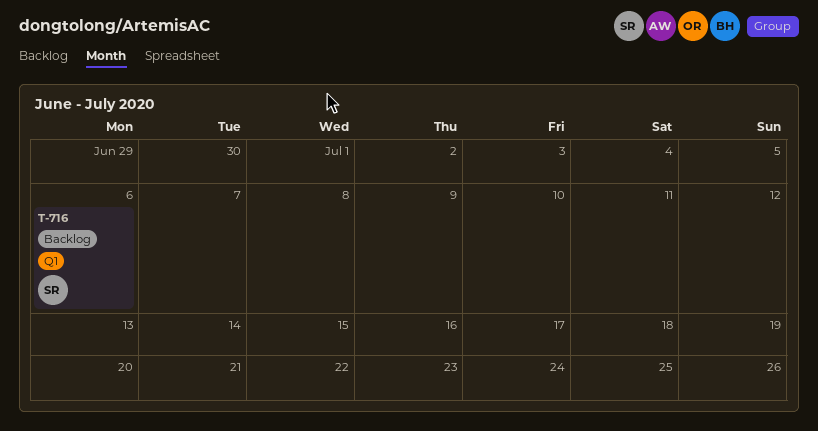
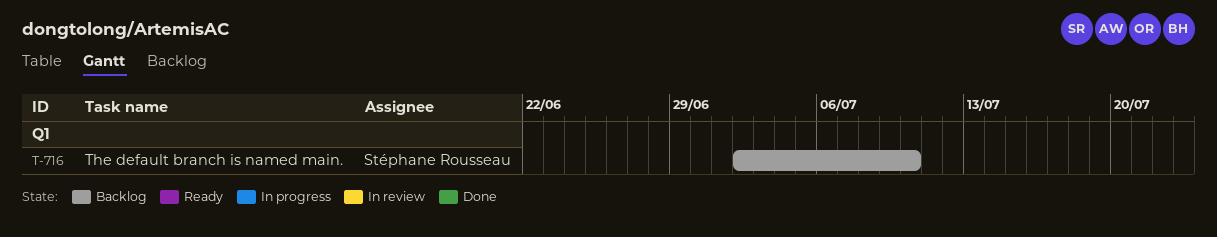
T-716, due: Jul 6 -> Jul 10

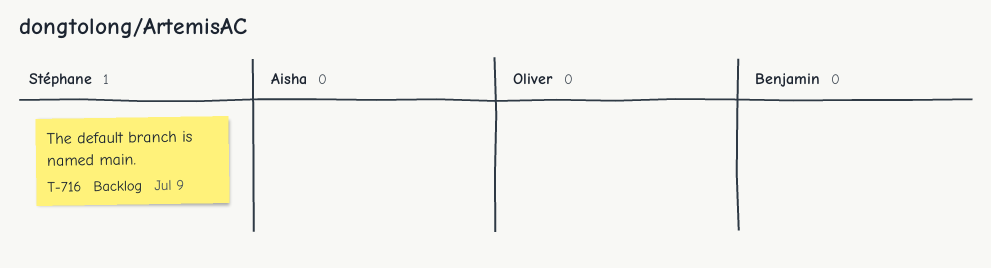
T-716, due: Jul 10 -> Jul 9

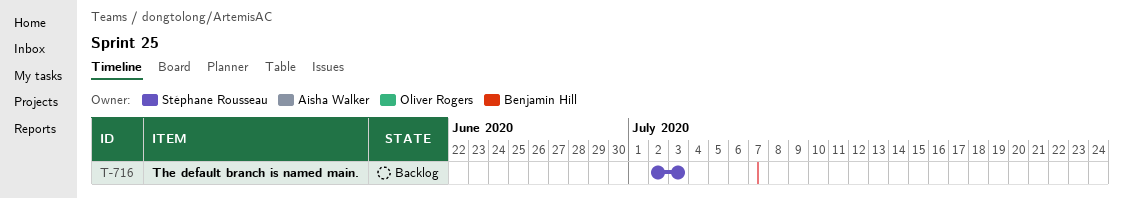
T-716, due: Jul 9 -> Jul 3

